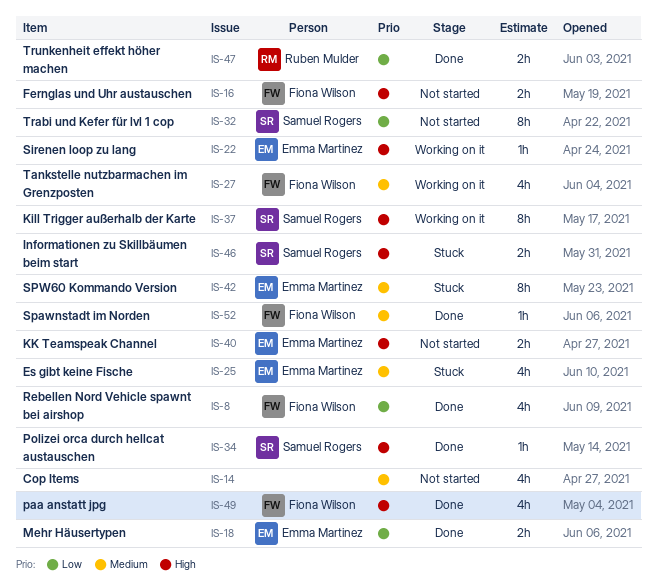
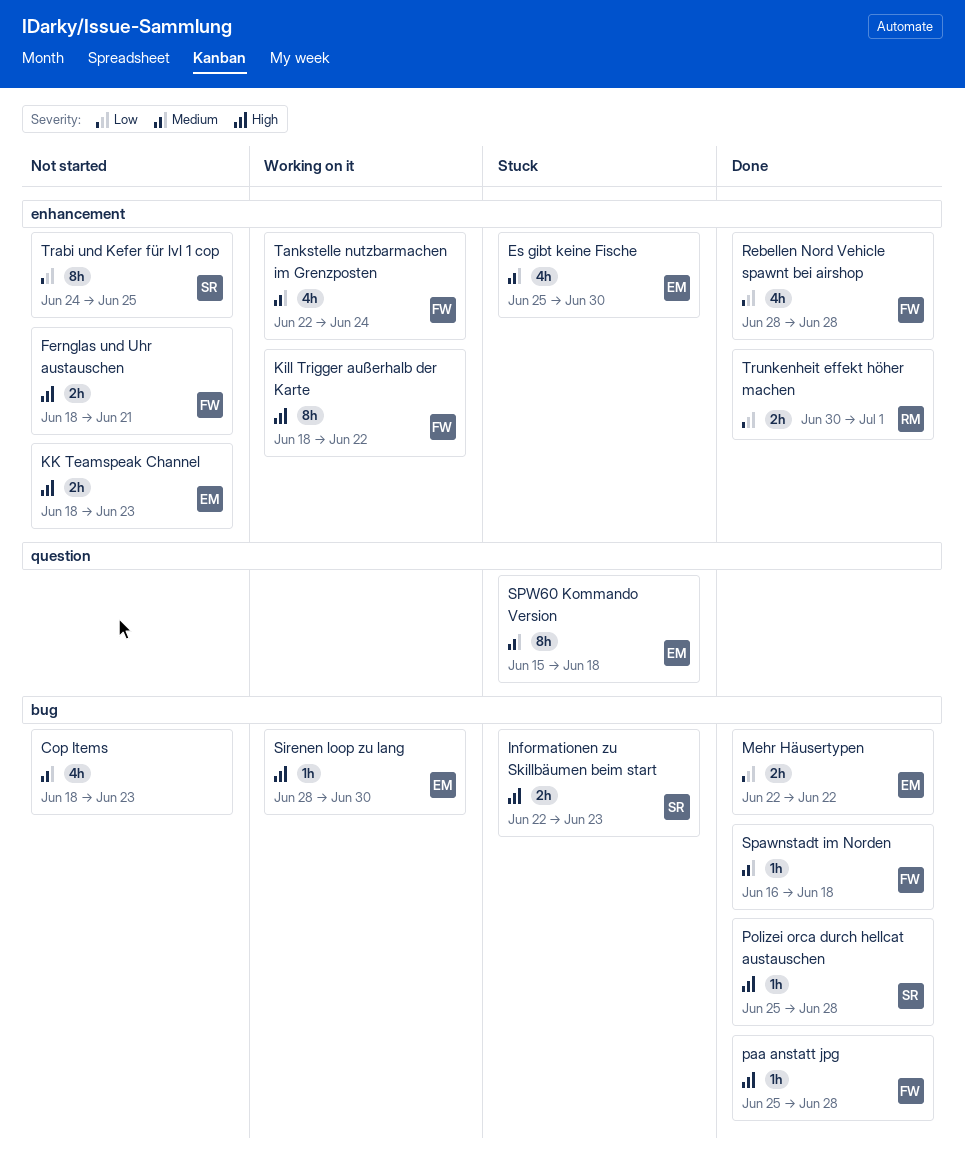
Kill Trigger außerhalb der Karte, owner: Samuel Rogers -> Fiona Wilson
paa anstatt jpg, estimate: 4h -> 1h

